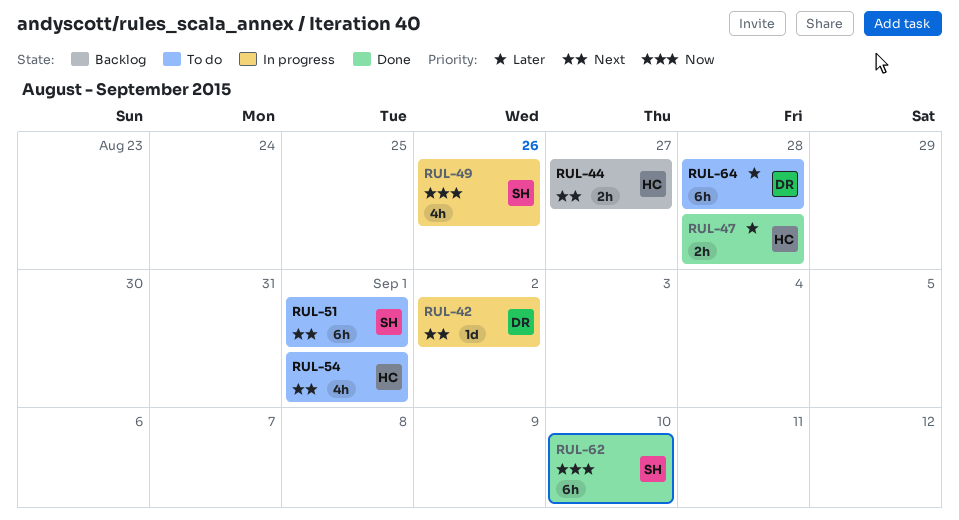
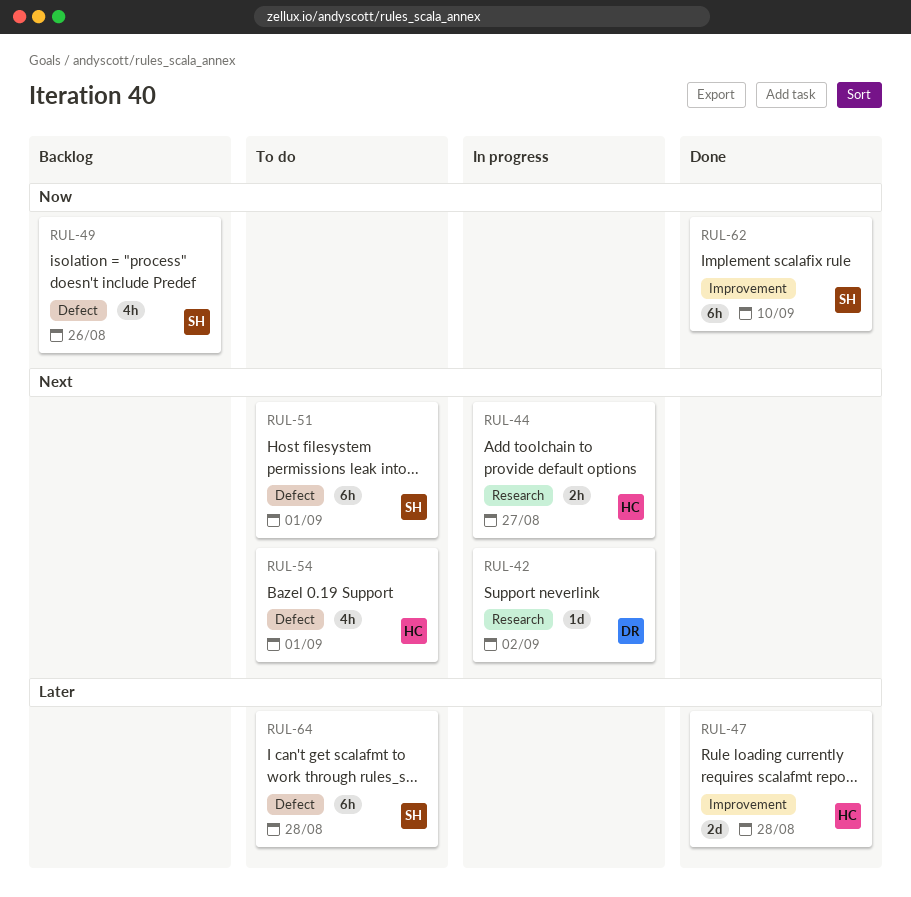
RUL-44, status: Backlog -> In progress
RUL-47, estimate: 2h -> 2d
RUL-49, status: In progress -> Backlog
RUL-64, owner: DR -> SH

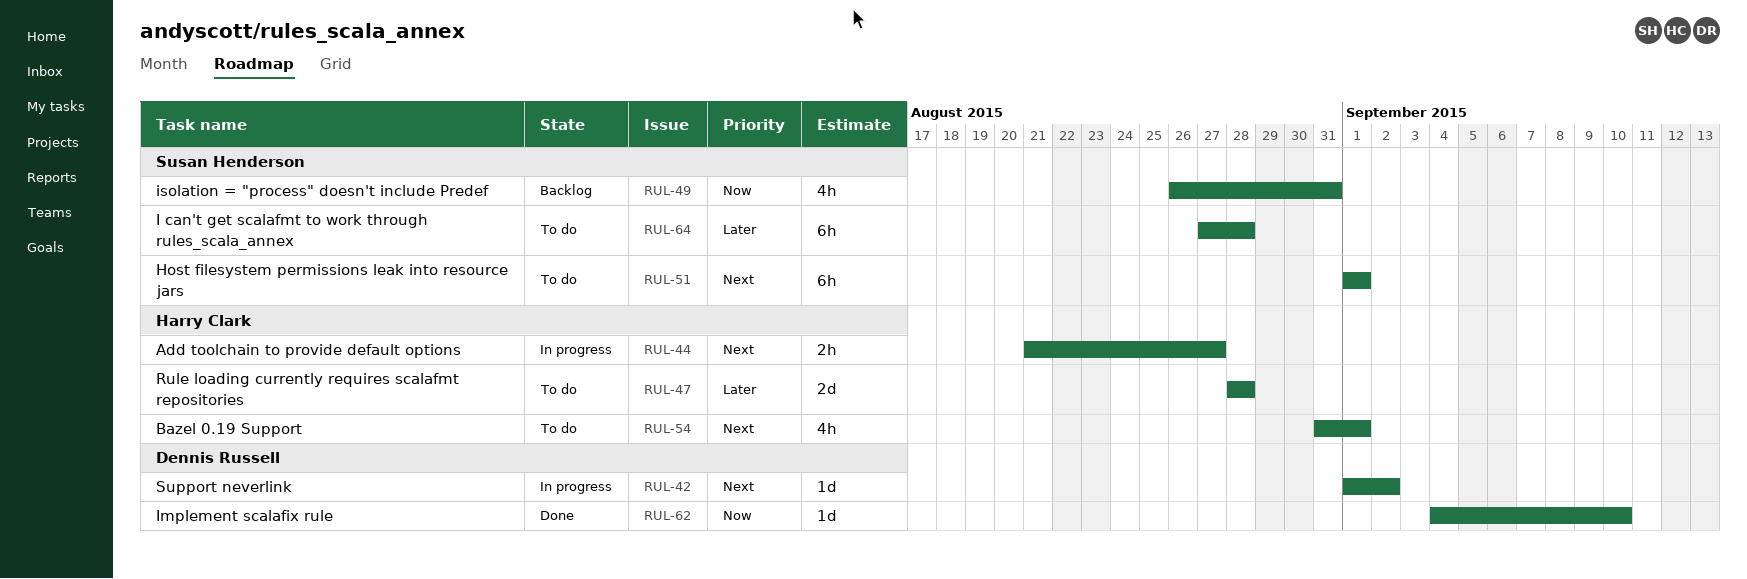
RUL-47, status: Done -> To do
RUL-49, due: Aug 26 -> Aug 31
RUL-62, owner: Susan Henderson -> Dennis Russell
RUL-62, estimate: 6h -> 1d

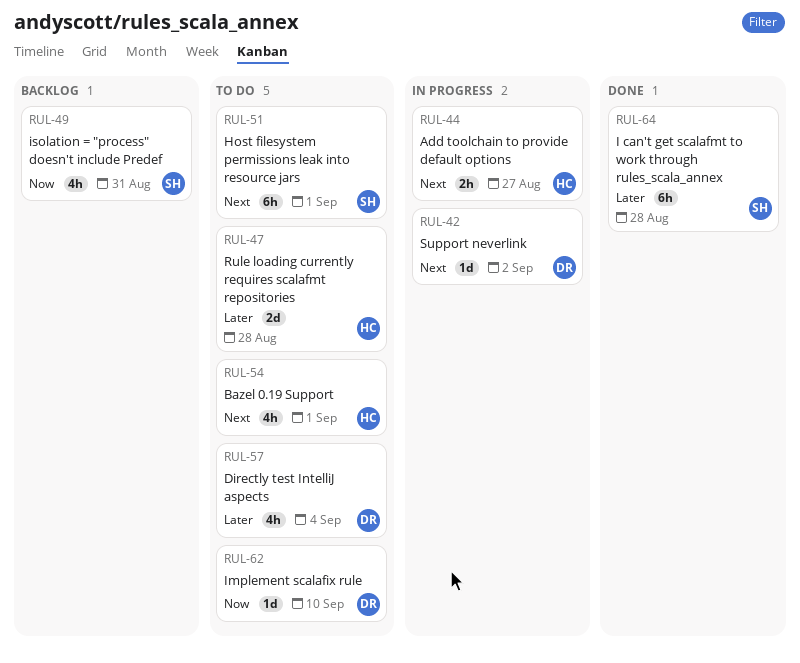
RUL-57: none -> present
RUL-62, status: Done -> To do
RUL-64, status: To do -> Done

